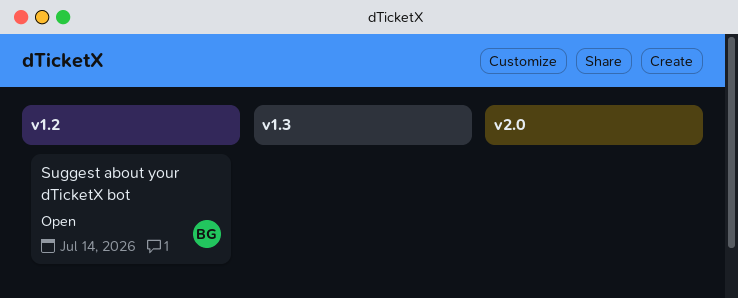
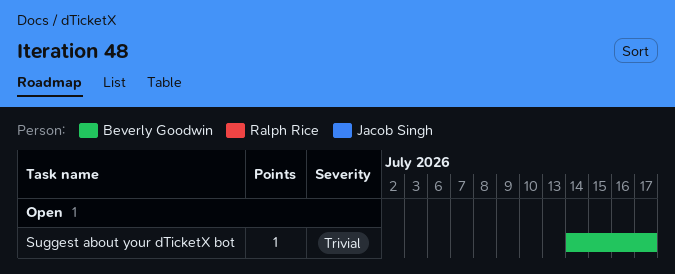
Suggest about your dTicketX bot, due: Jul 14 -> Jul 17

